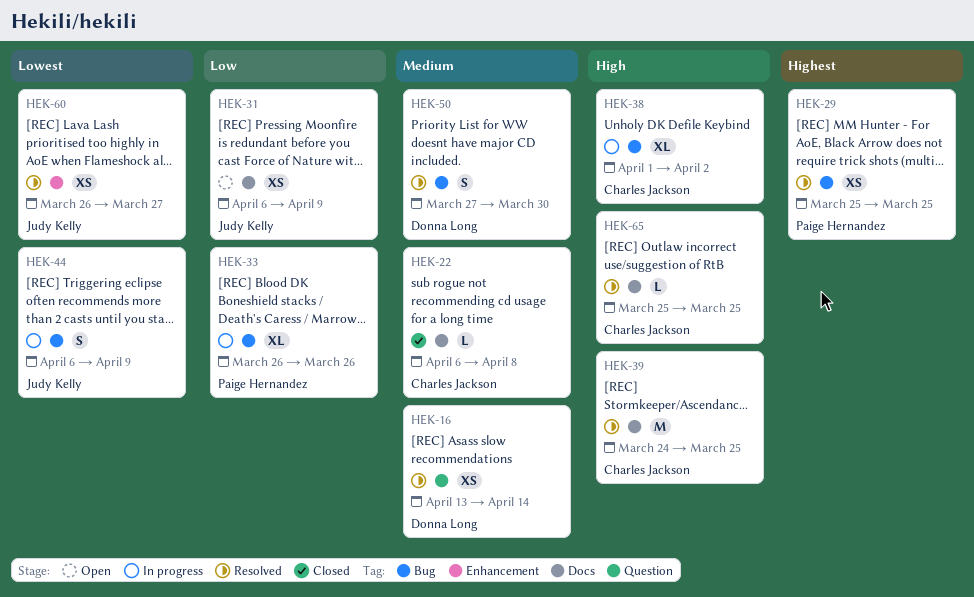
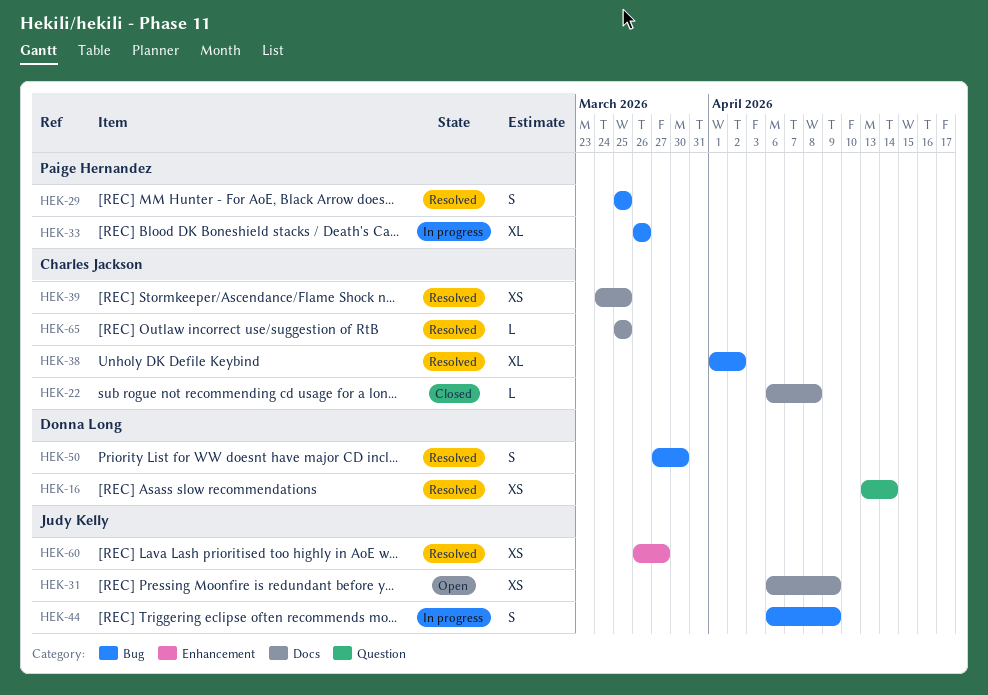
HEK-29, estimate: XS -> S
HEK-38, status: In progress -> Resolved
HEK-39, estimate: M -> XS

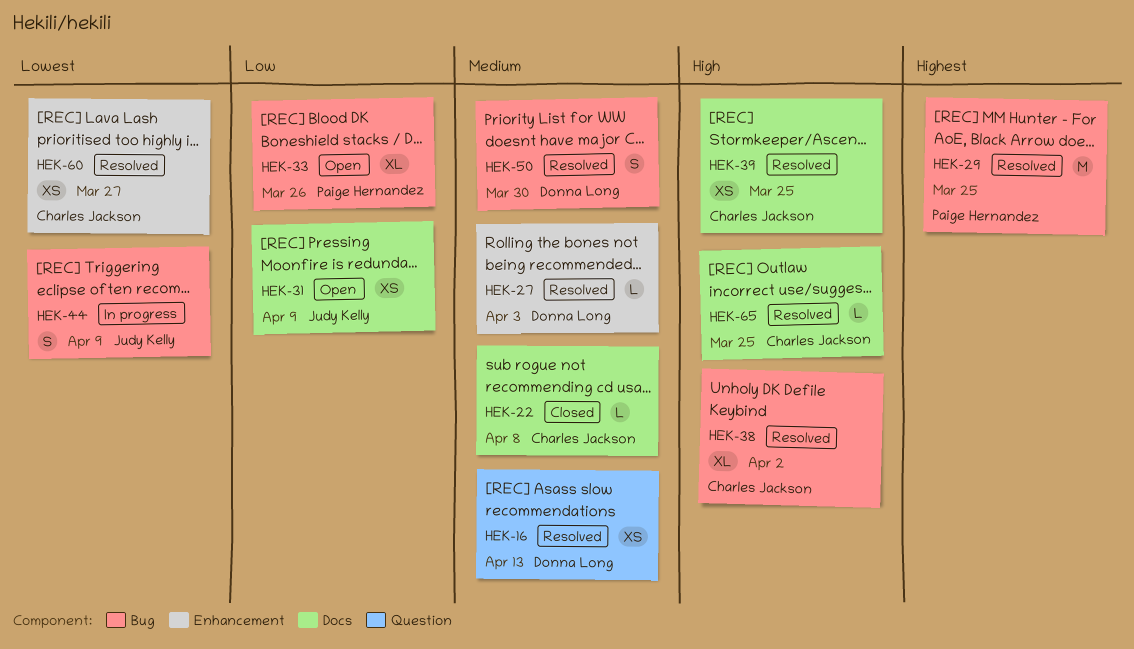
HEK-16, due: Apr 14 -> Apr 13
HEK-27: none -> present
HEK-29, estimate: S -> M
HEK-33, status: In progress -> Open
HEK-60, owner: Judy Kelly -> Charles Jackson

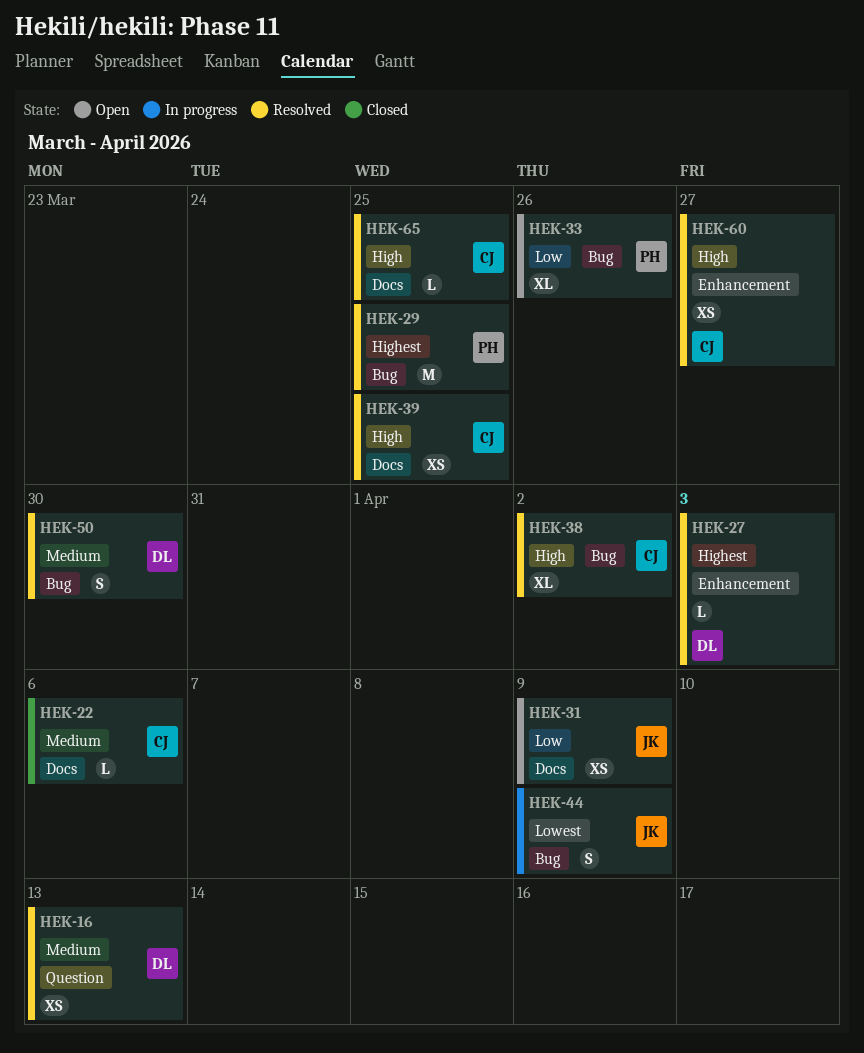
HEK-22, due: Apr 8 -> Apr 6
HEK-27, priority: Medium -> Highest
HEK-60, priority: Lowest -> High

